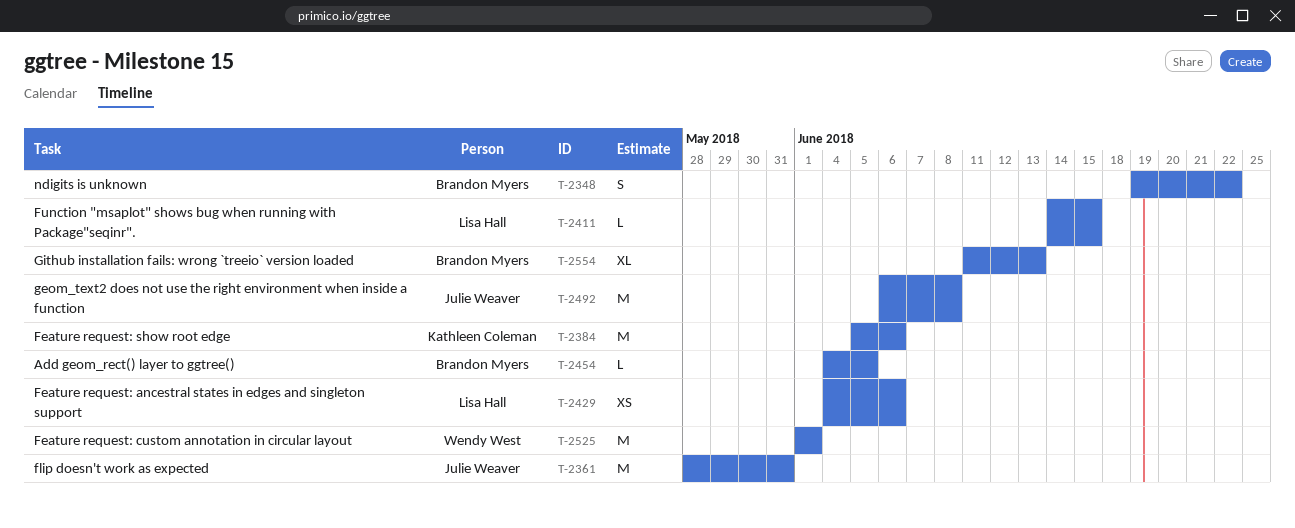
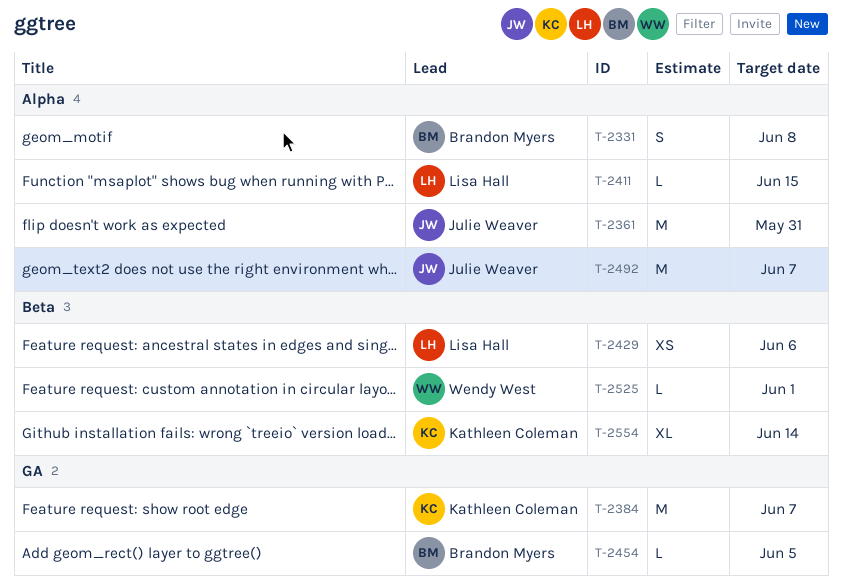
T-2331: none -> present
T-2348: present -> none
T-2384, due: Jun 6 -> Jun 7
T-2492, due: Jun 8 -> Jun 7
T-2525, estimate: M -> L
T-2554, owner: Brandon Myers -> Kathleen Coleman
T-2554, due: Jun 13 -> Jun 14

